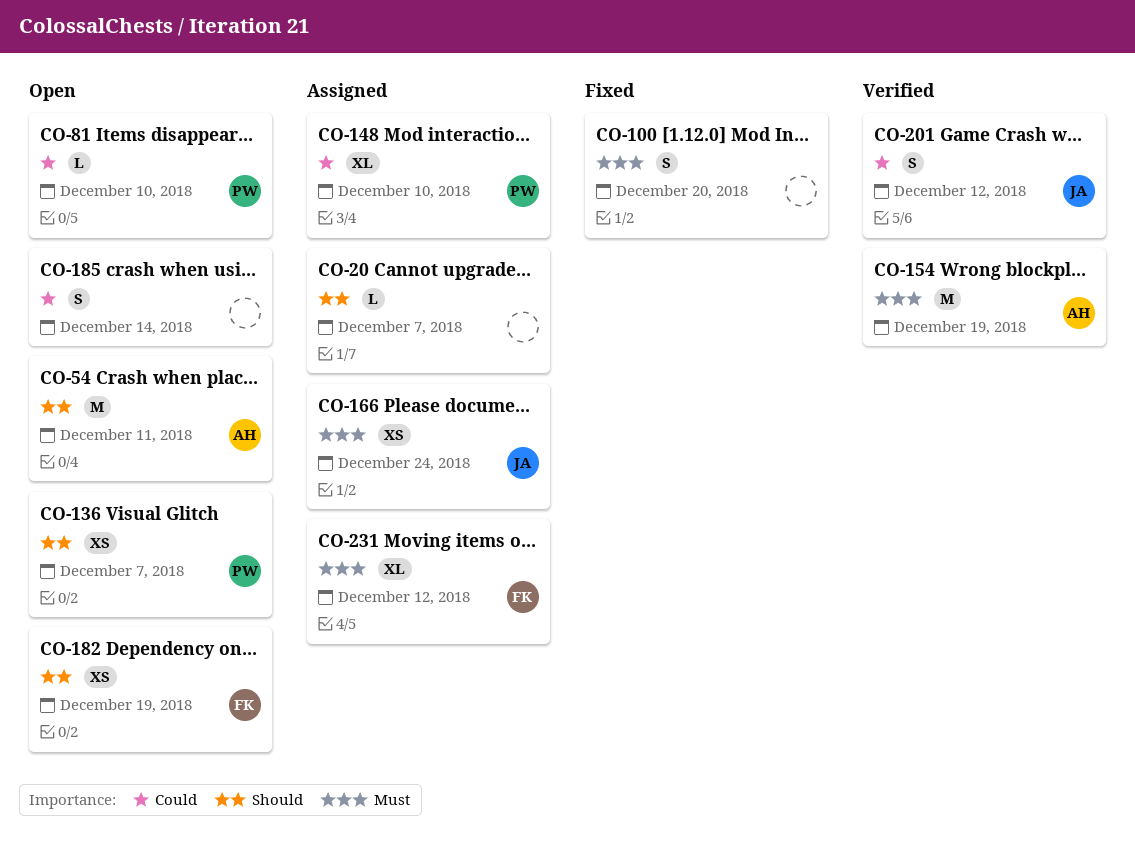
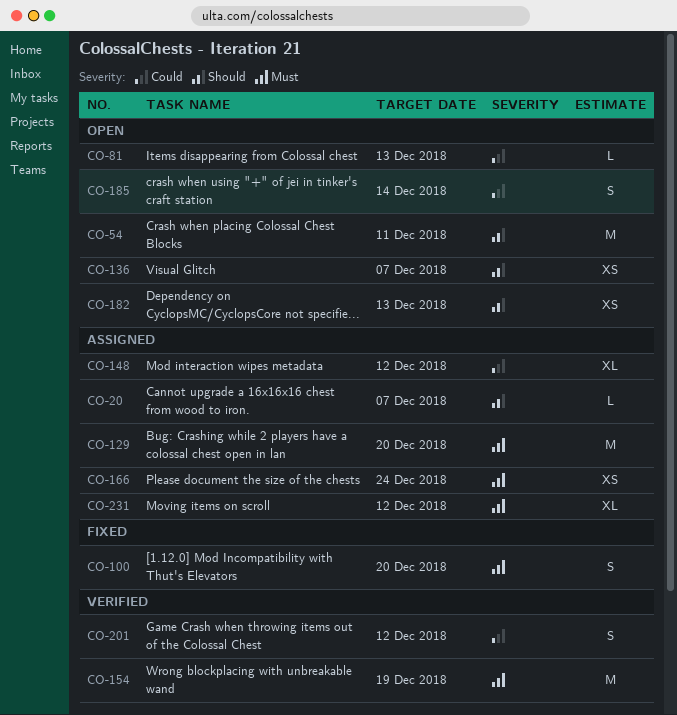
CO-81, due: Dec 10 -> Dec 13
CO-129: none -> present
CO-148, due: Dec 10 -> Dec 12
CO-182, due: Dec 19 -> Dec 13

